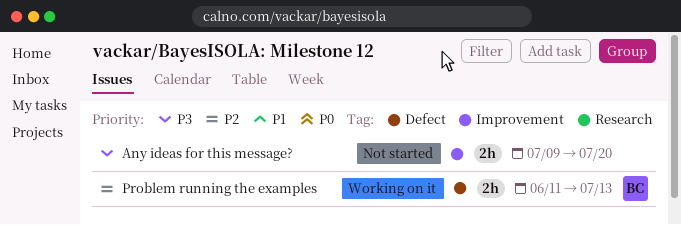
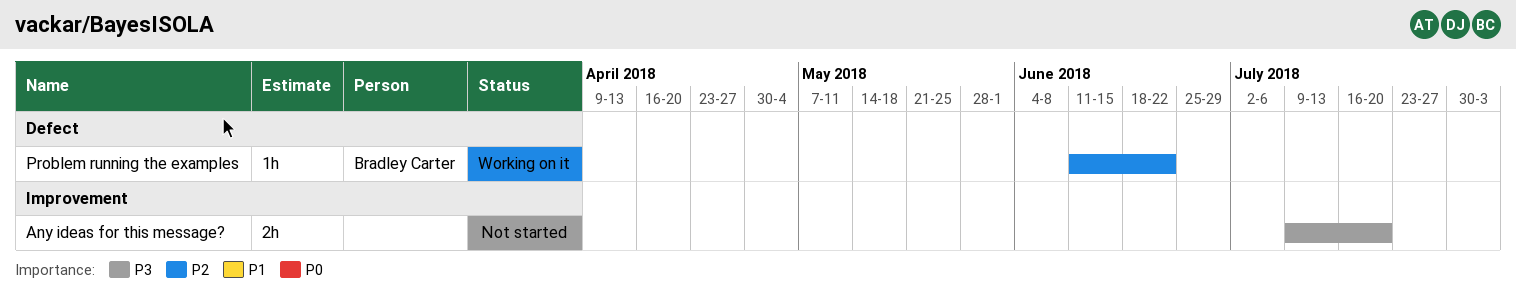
Problem running the examples, estimate: 2h -> 1h
Problem running the examples, due: Jul 13 -> Jun 22

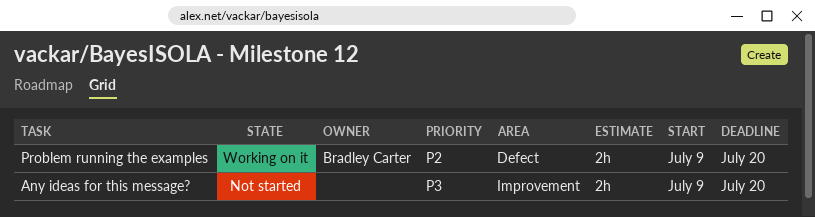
Problem running the examples, estimate: 1h -> 2h
Problem running the examples, start: Jun 11 -> Jul 9
Problem running the examples, due: Jun 22 -> Jul 20

